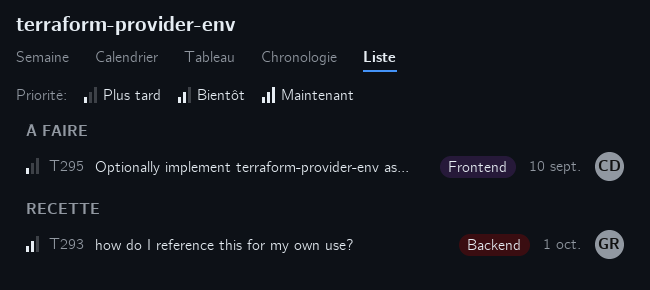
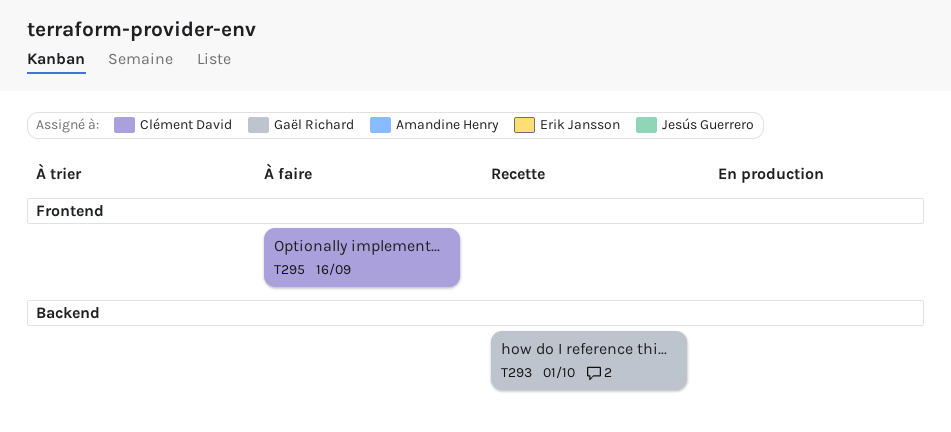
T295, due: Sep 10 -> Sep 16

